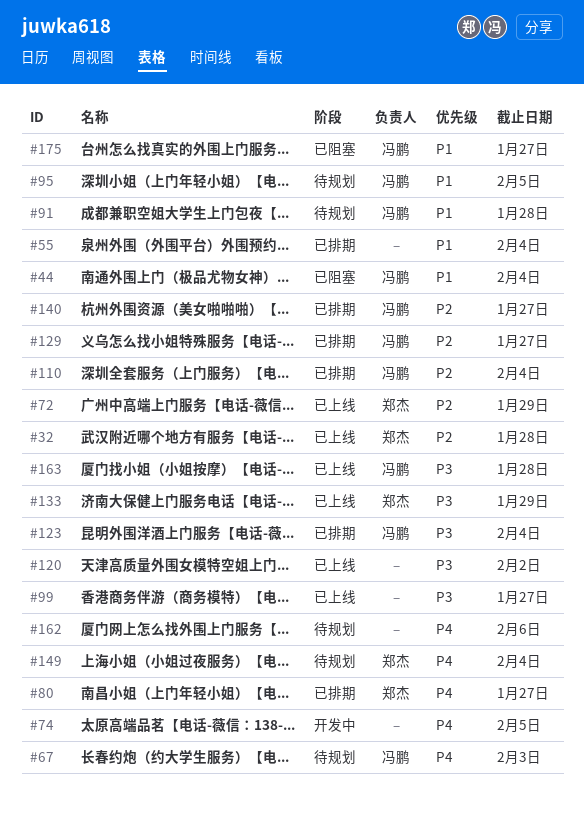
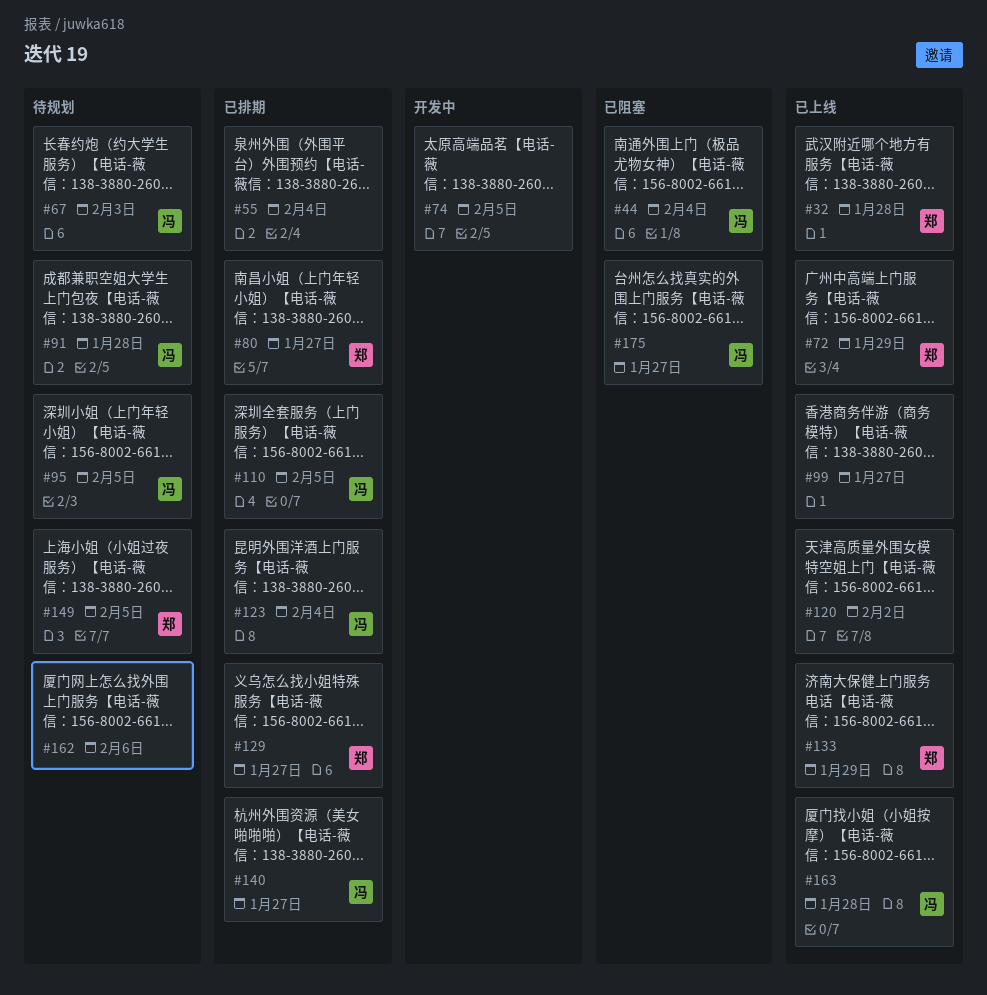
#110, due: Feb 4 -> Feb 5
#129, owner: 冯鹏 -> 郑杰
#149, due: Feb 4 -> Feb 5

